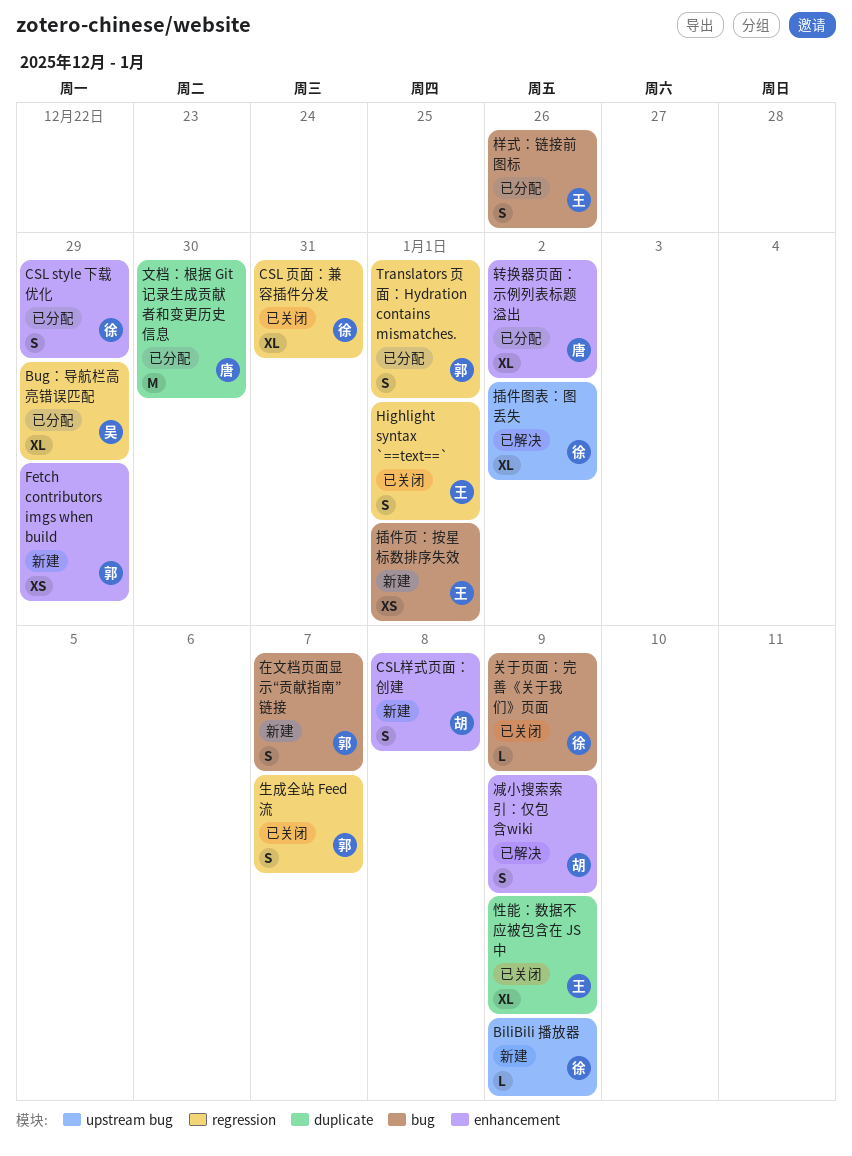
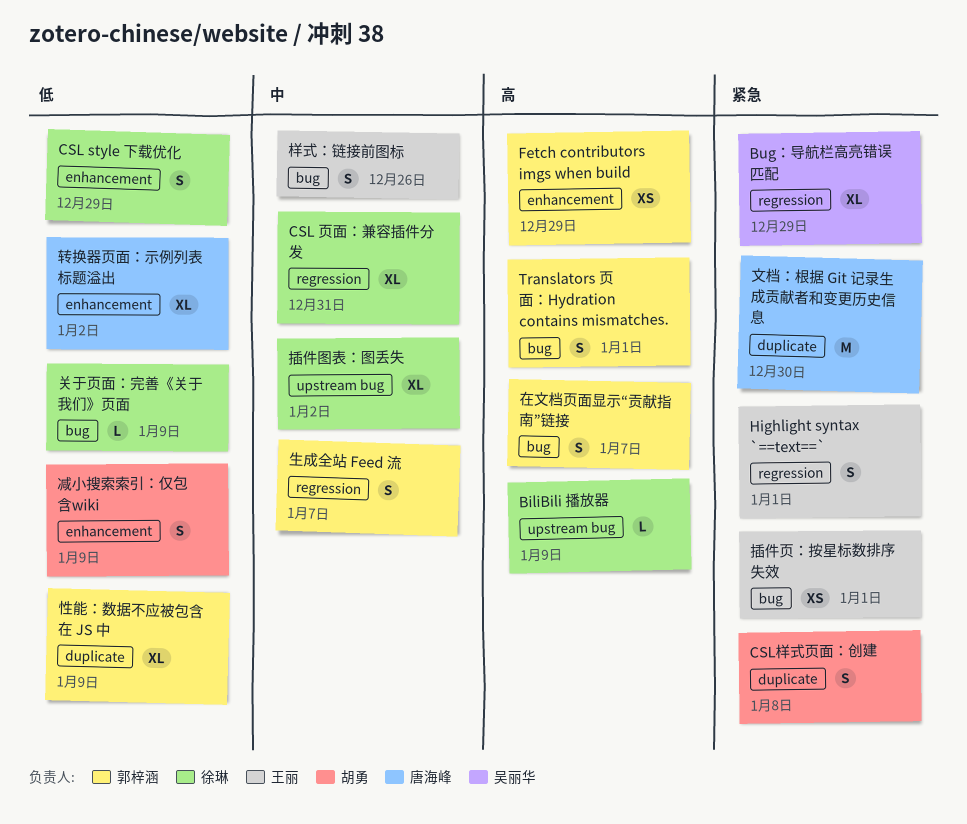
CSL样式页面：创建, label: enhancement -> duplicate
Translators 页面：Hydration contains mismatches., label: regression -> bug
性能：数据不应被包含在 JS 中, owner: 王丽 -> 郭梓涵

